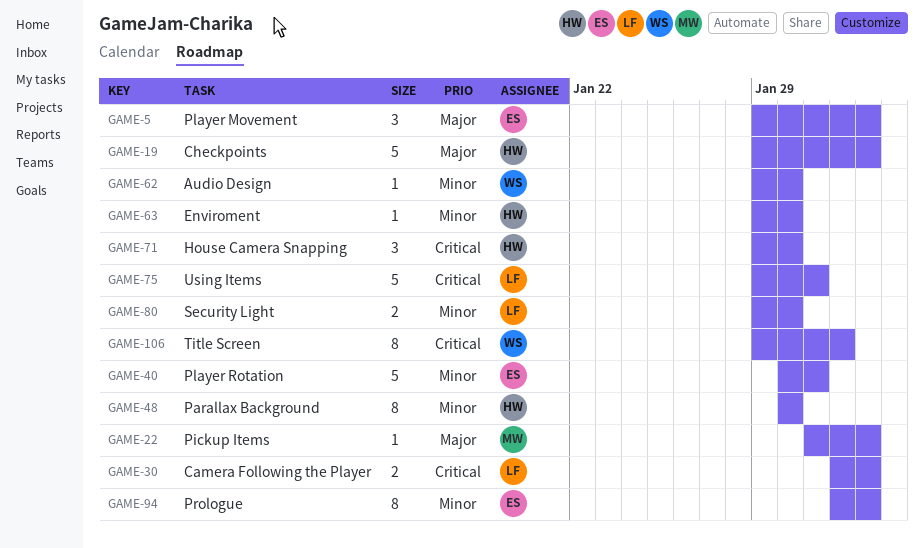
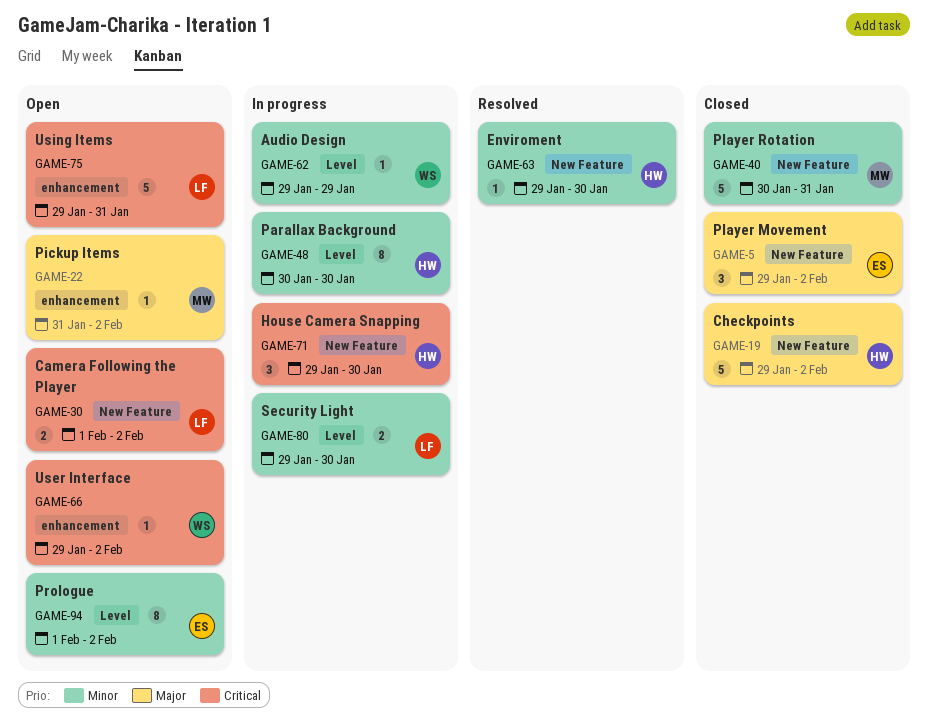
GAME-40, owner: ES -> MW
GAME-62, due: Jan 30 -> Jan 29
GAME-66: none -> present
GAME-106: present -> none

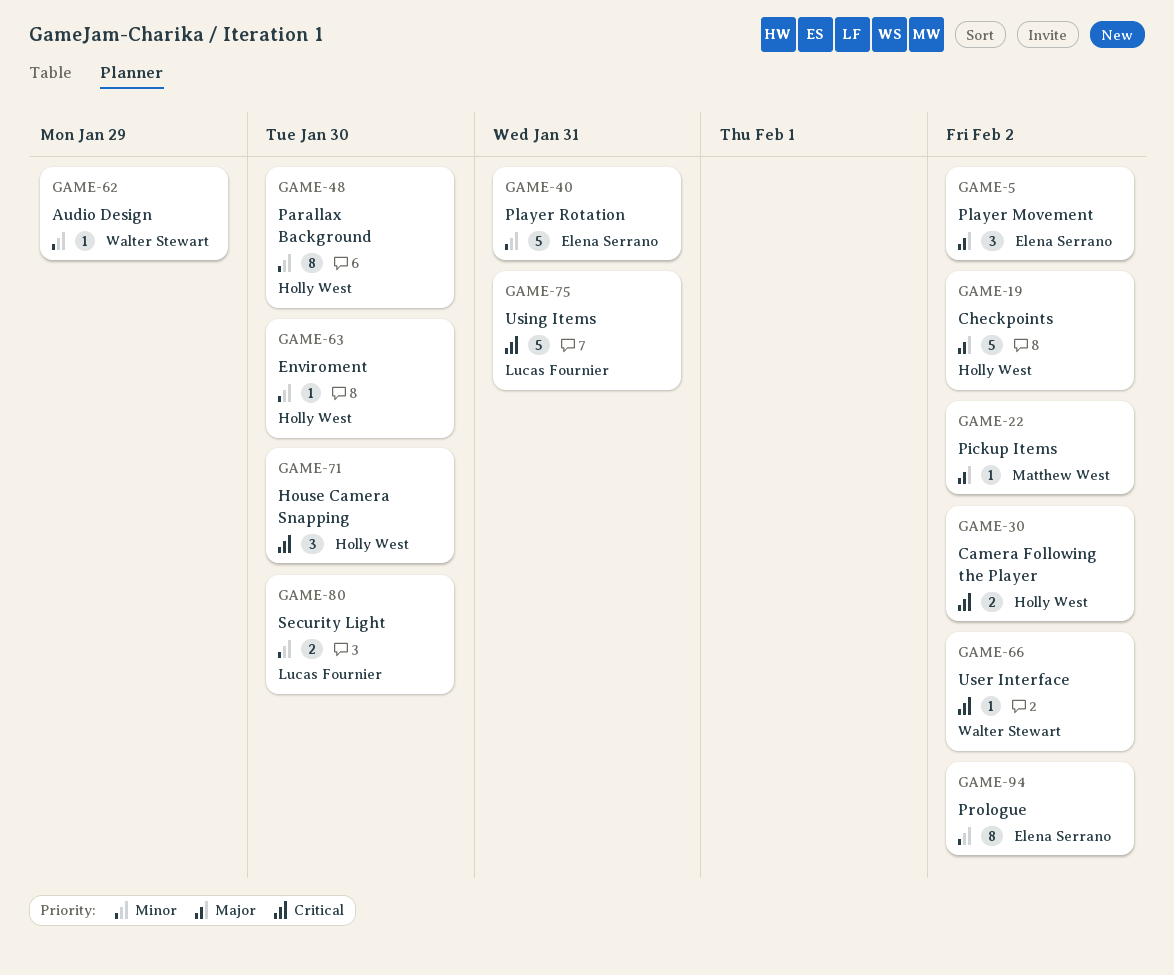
GAME-30, owner: Lucas Fournier -> Holly West
GAME-40, owner: Matthew West -> Elena Serrano

